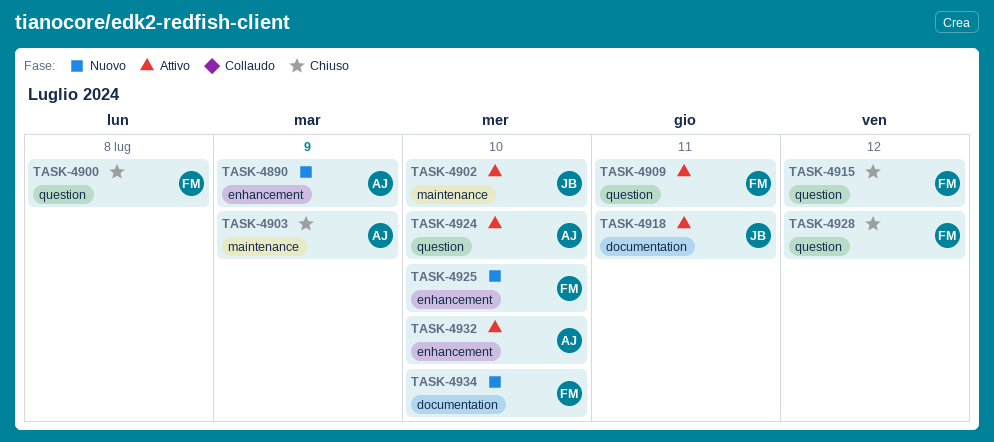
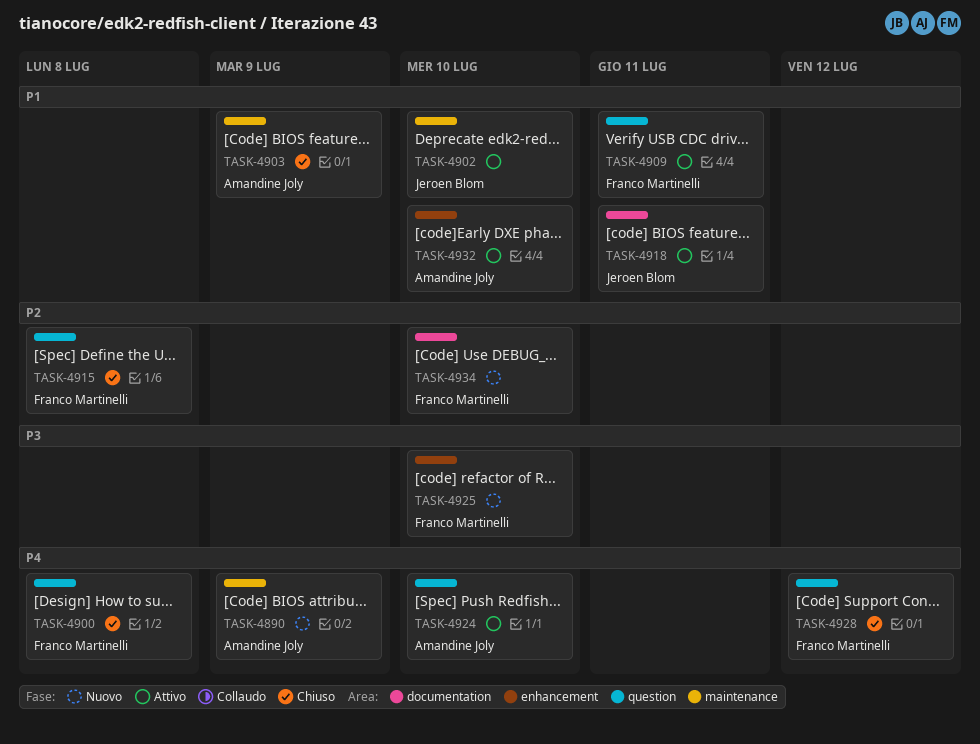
TASK-4890, label: enhancement -> maintenance
TASK-4915, due: Jul 12 -> Jul 8

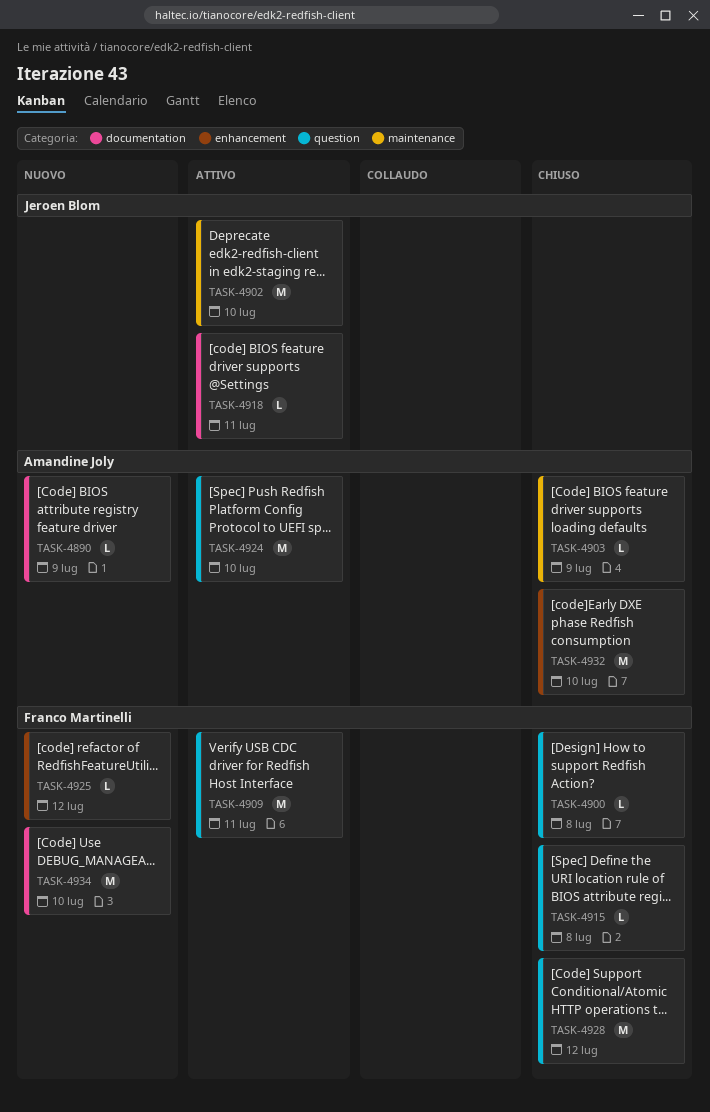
TASK-4890, label: maintenance -> documentation
TASK-4925, due: Jul 10 -> Jul 12
TASK-4932, status: Attivo -> Chiuso

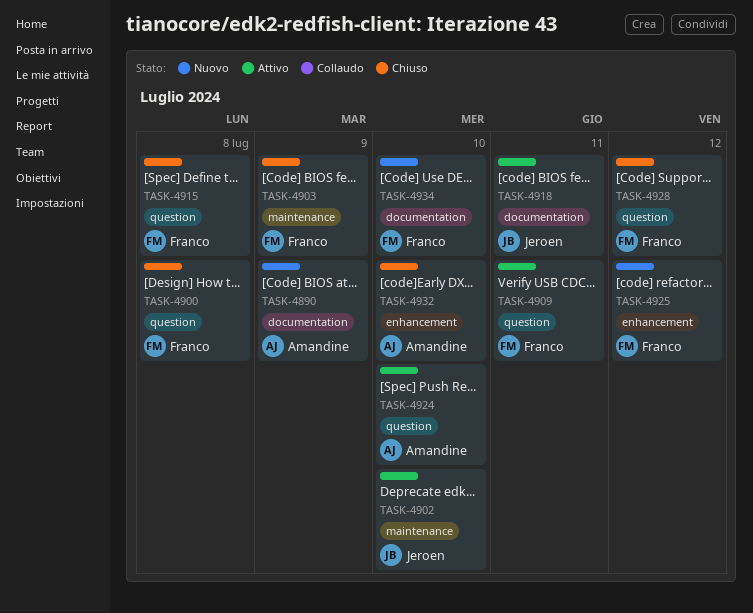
TASK-4903, owner: Amandine Joly -> Franco Martinelli

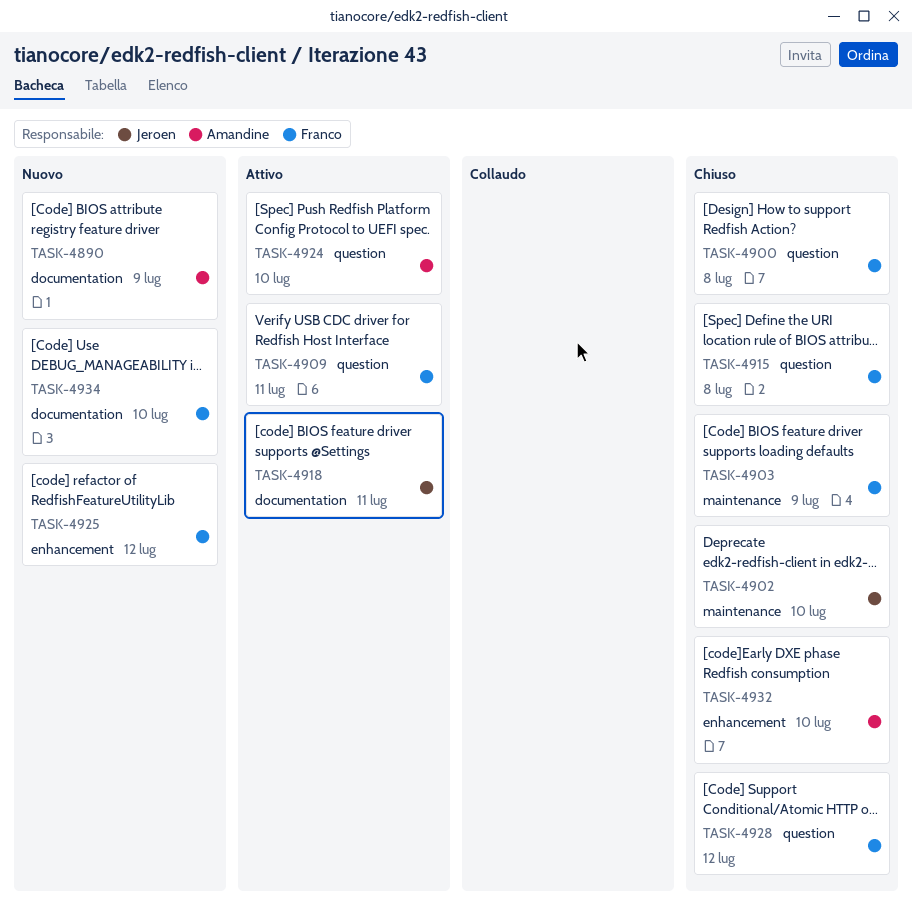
TASK-4902, status: Attivo -> Chiuso

